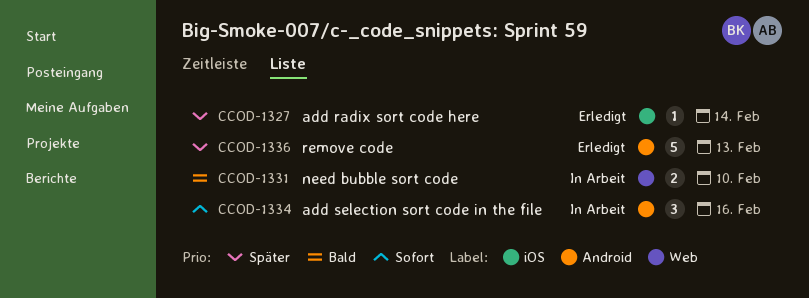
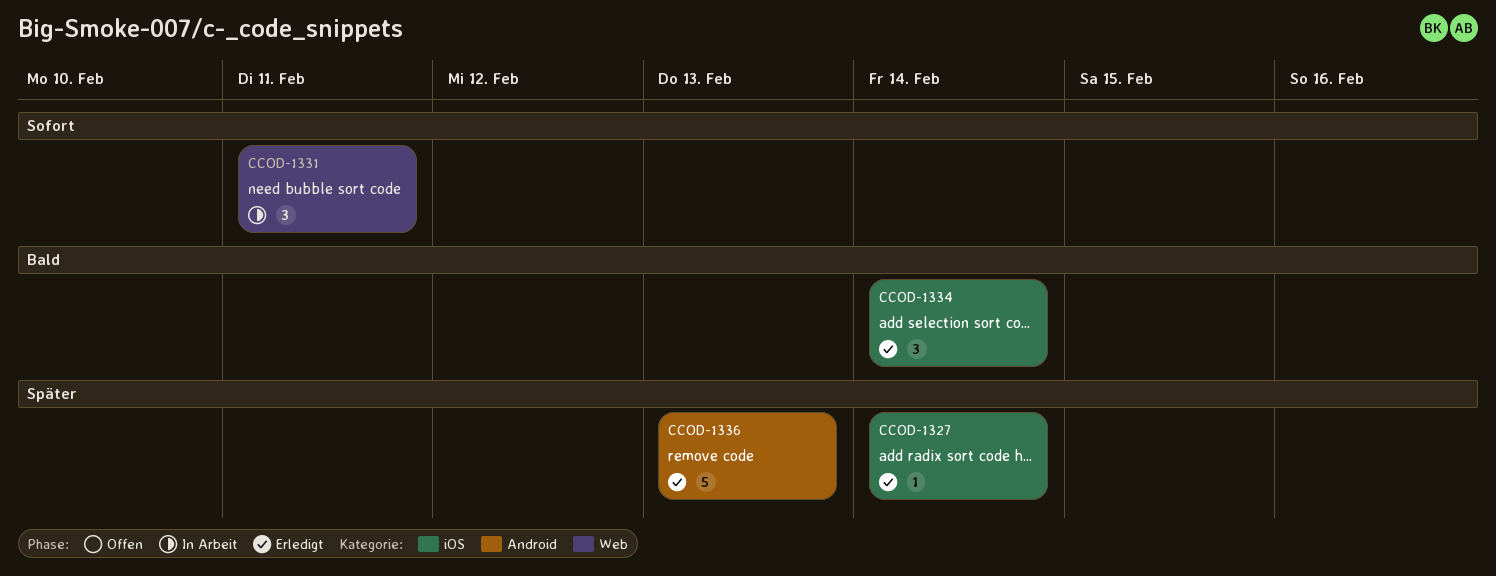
CCOD-1331, priority: Bald -> Sofort
CCOD-1331, estimate: 2 -> 3
CCOD-1331, due: Feb 10 -> Feb 11
CCOD-1334, status: In Arbeit -> Erledigt
CCOD-1334, priority: Sofort -> Bald
CCOD-1334, label: Android -> iOS
CCOD-1334, due: Feb 16 -> Feb 14

